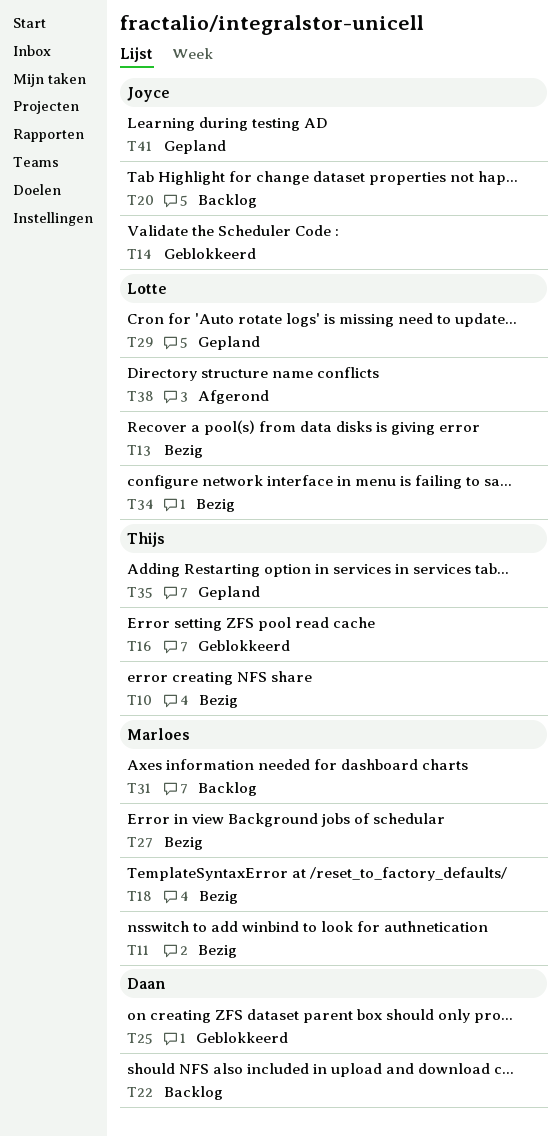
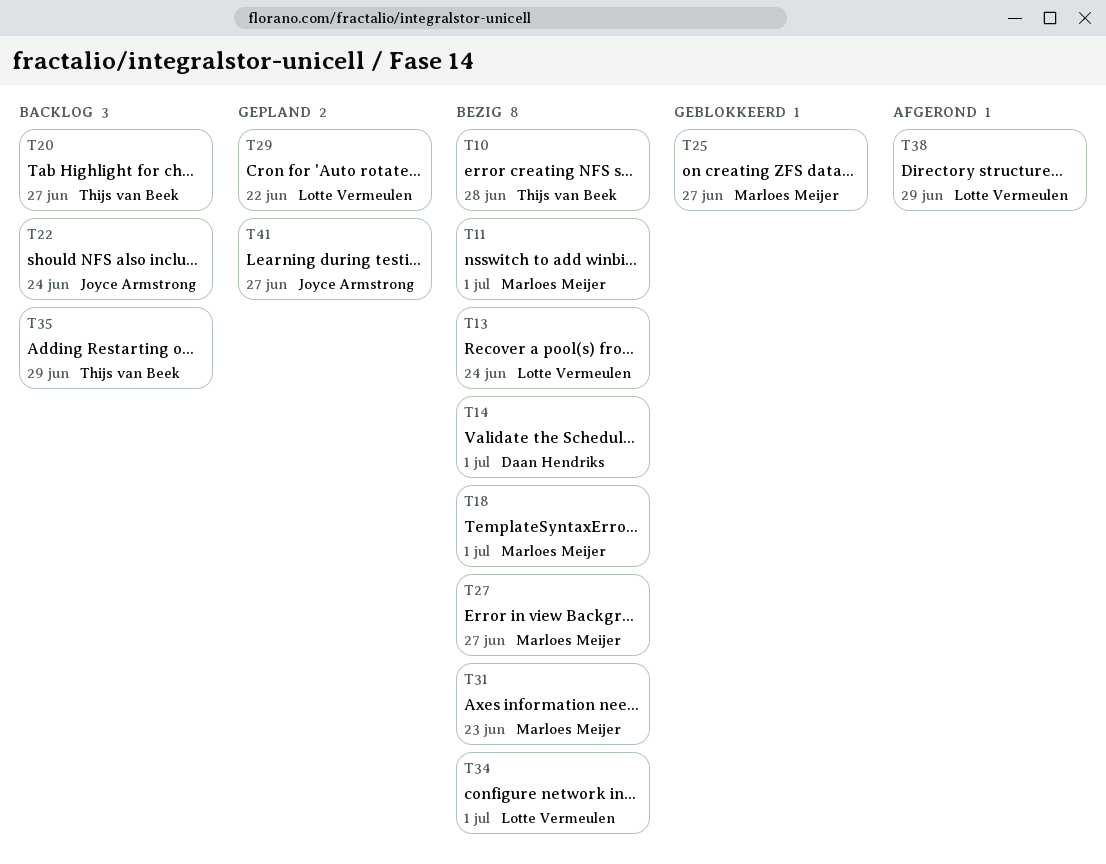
T14, status: Geblokkeerd -> Bezig
T14, owner: Joyce Armstrong -> Daan Hendriks
T16: present -> none
T20, owner: Joyce Armstrong -> Thijs van Beek
T22, owner: Daan Hendriks -> Joyce Armstrong
T25, owner: Daan Hendriks -> Marloes Meijer
T31, status: Backlog -> Bezig
T35, status: Gepland -> Backlog

